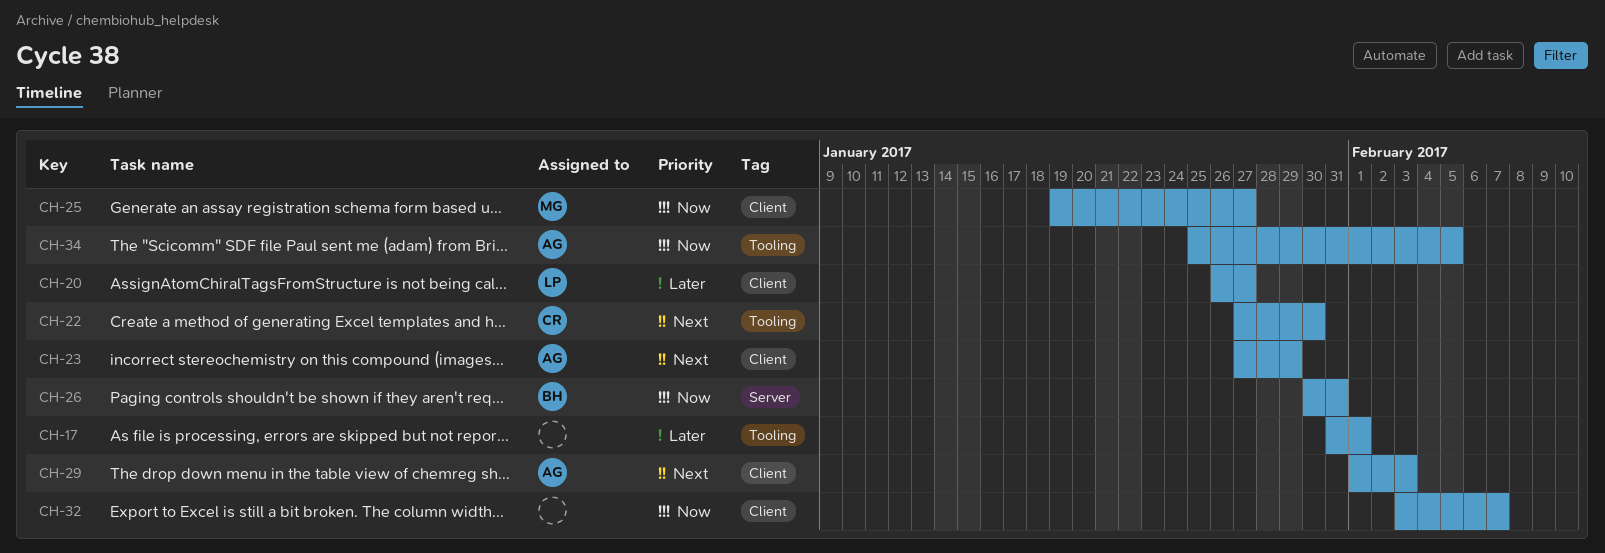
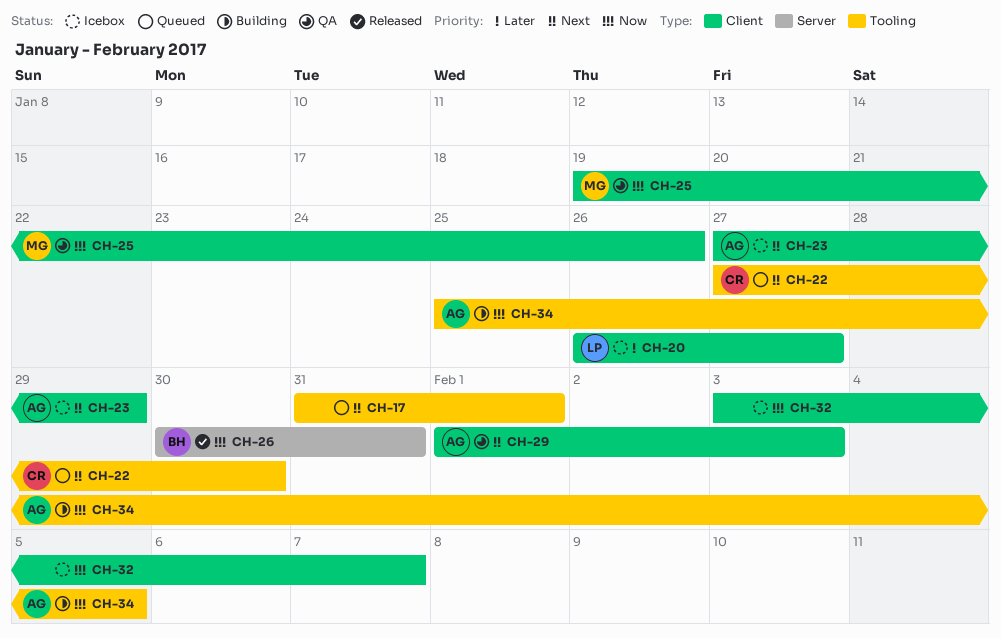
CH-17, priority: Later -> Next
CH-25, due: Jan 27 -> Jan 26

